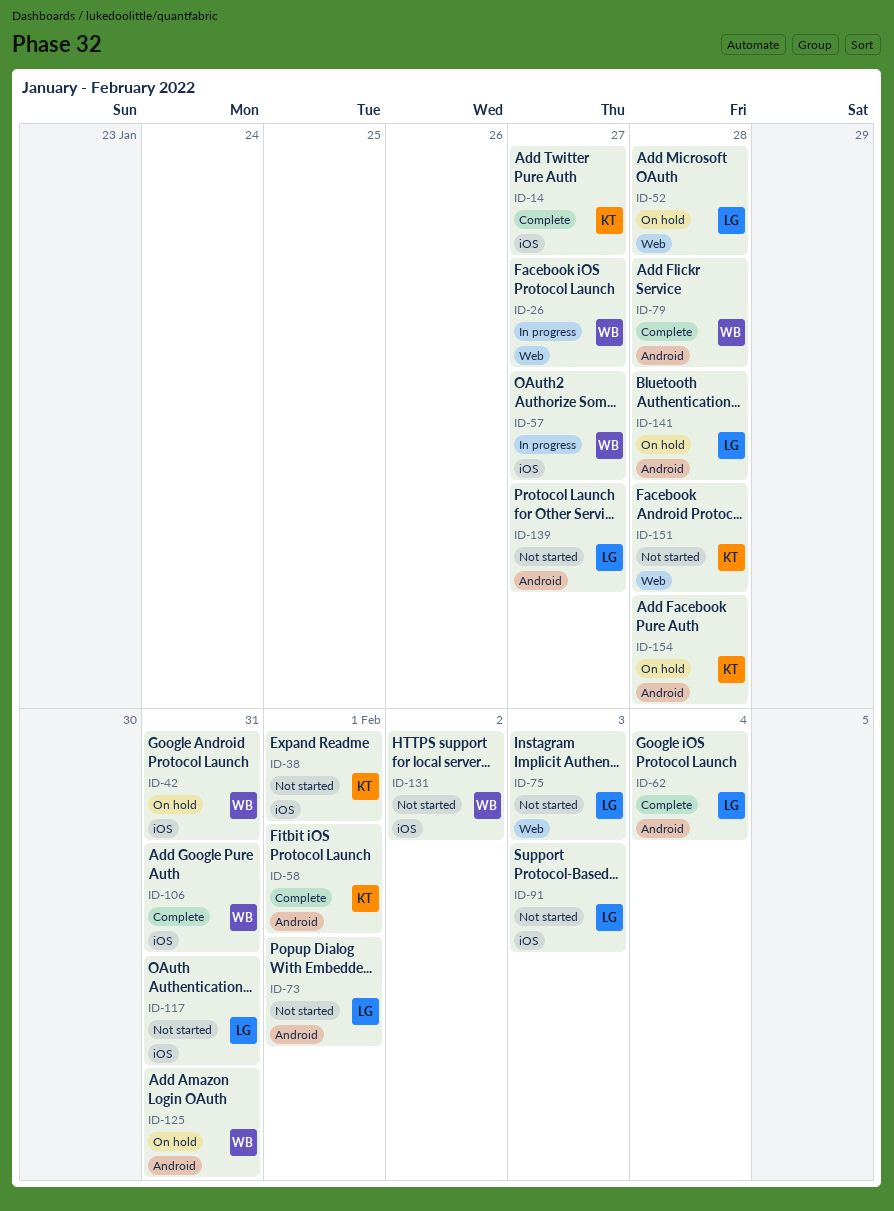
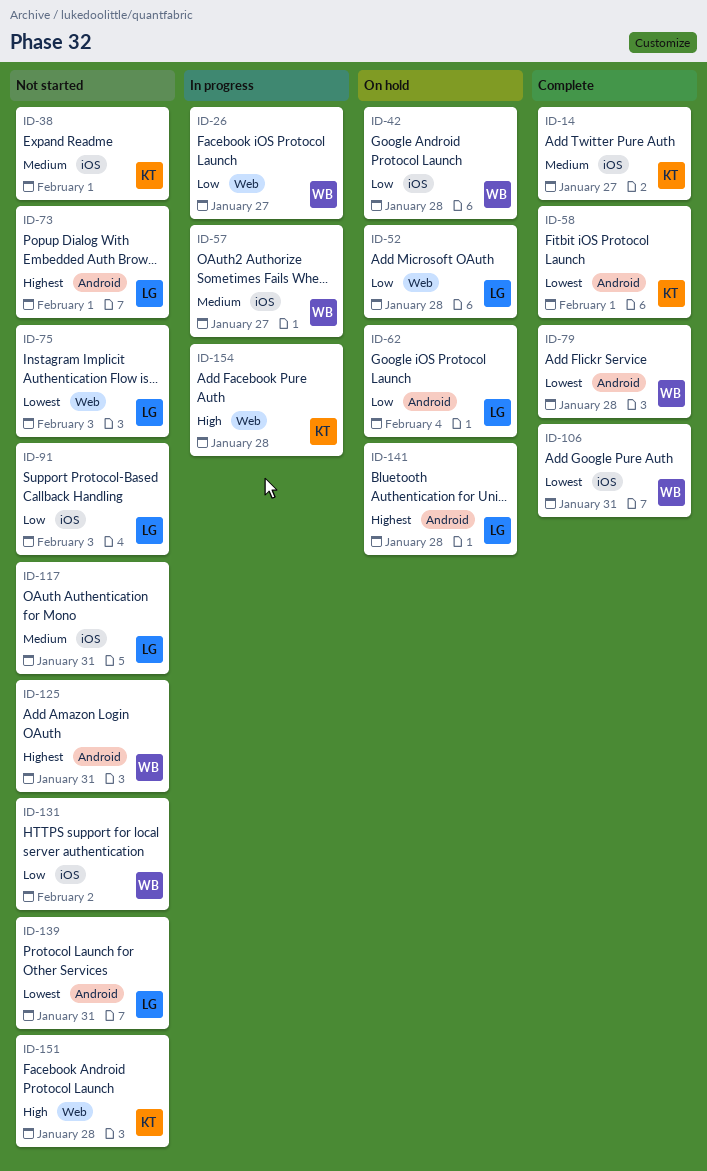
ID-42, due: Jan 31 -> Jan 28
ID-62, status: Complete -> On hold
ID-125, status: On hold -> Not started
ID-139, due: Jan 27 -> Jan 31
ID-154, status: On hold -> In progress
ID-154, label: Android -> Web

